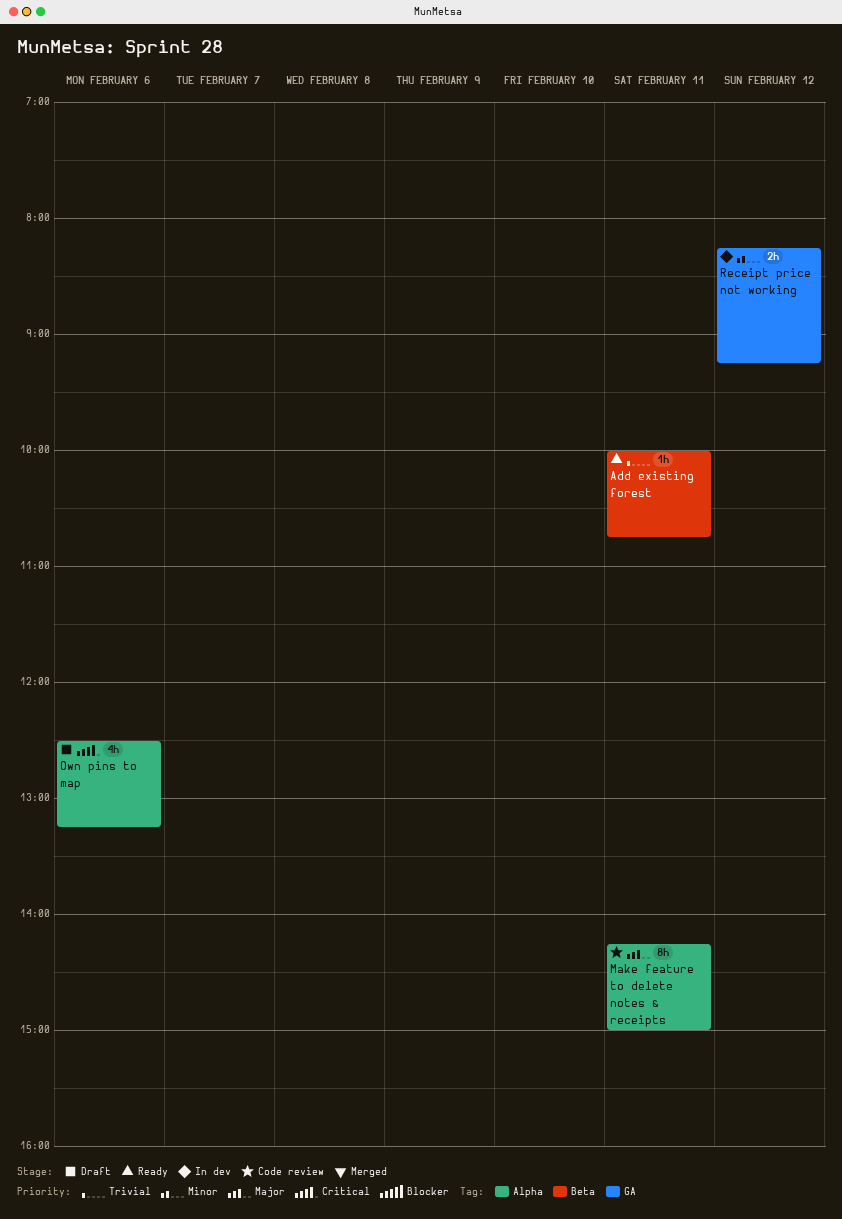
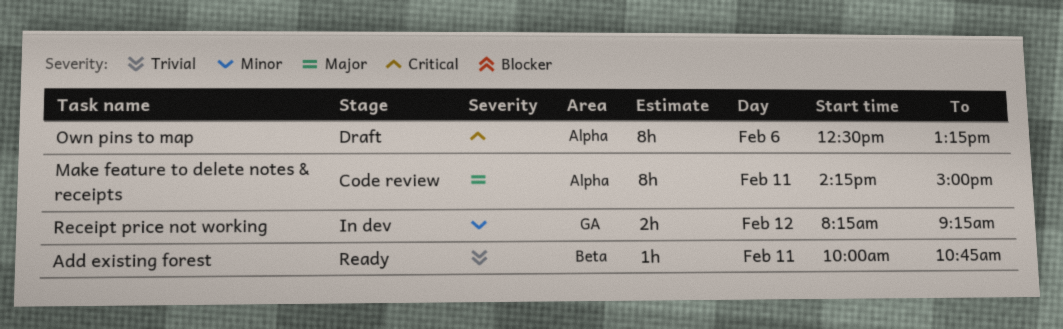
Own pins to map, estimate: 4h -> 8h

